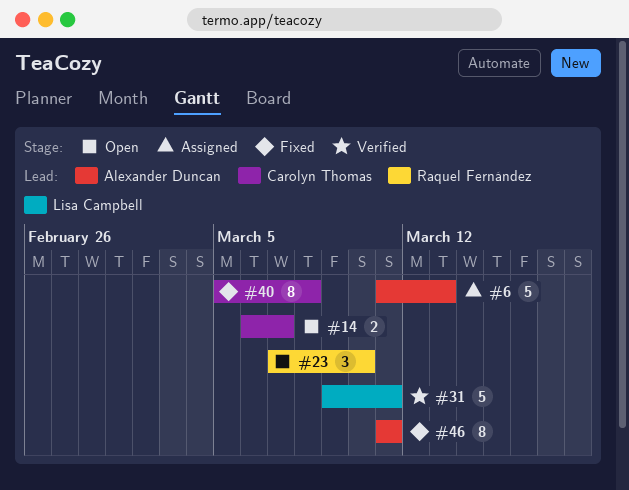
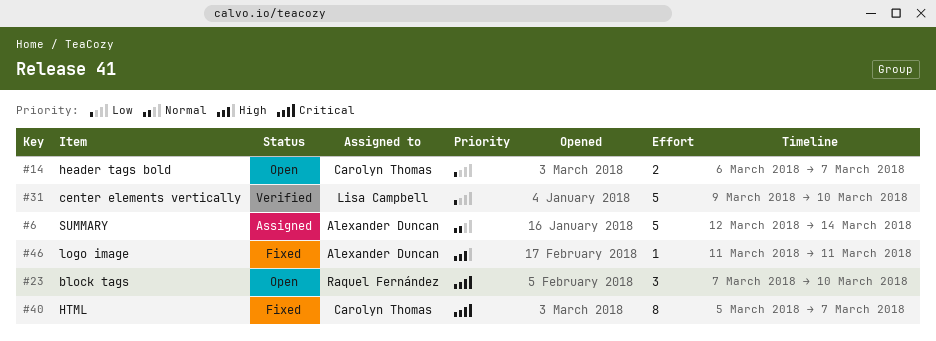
#6, start: Mar 11 -> Mar 12
#6, due: Mar 13 -> Mar 14
#31, due: Mar 11 -> Mar 10
#40, due: Mar 8 -> Mar 7
#46, estimate: 8 -> 1

